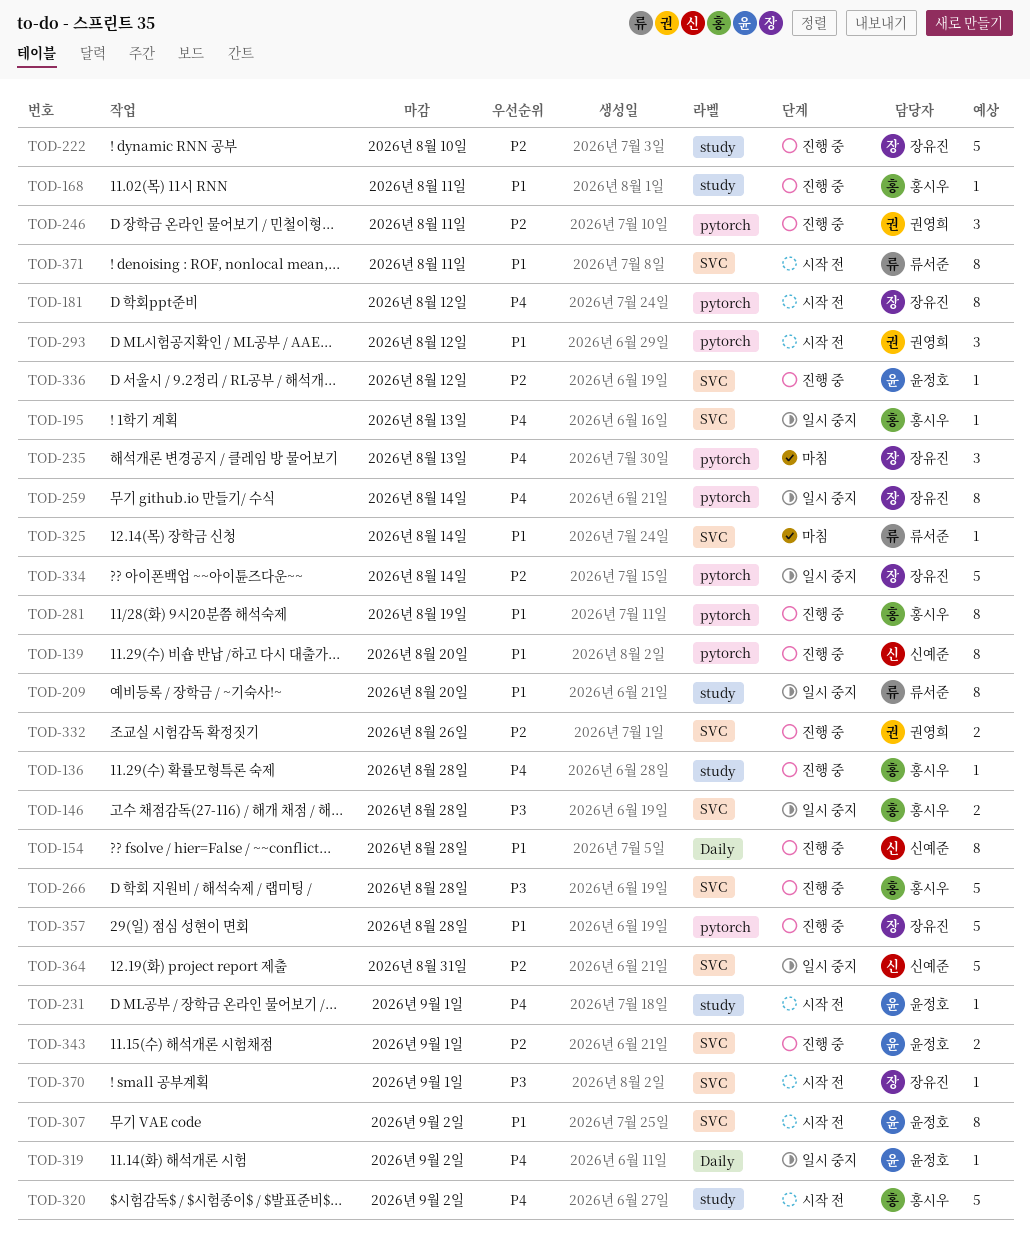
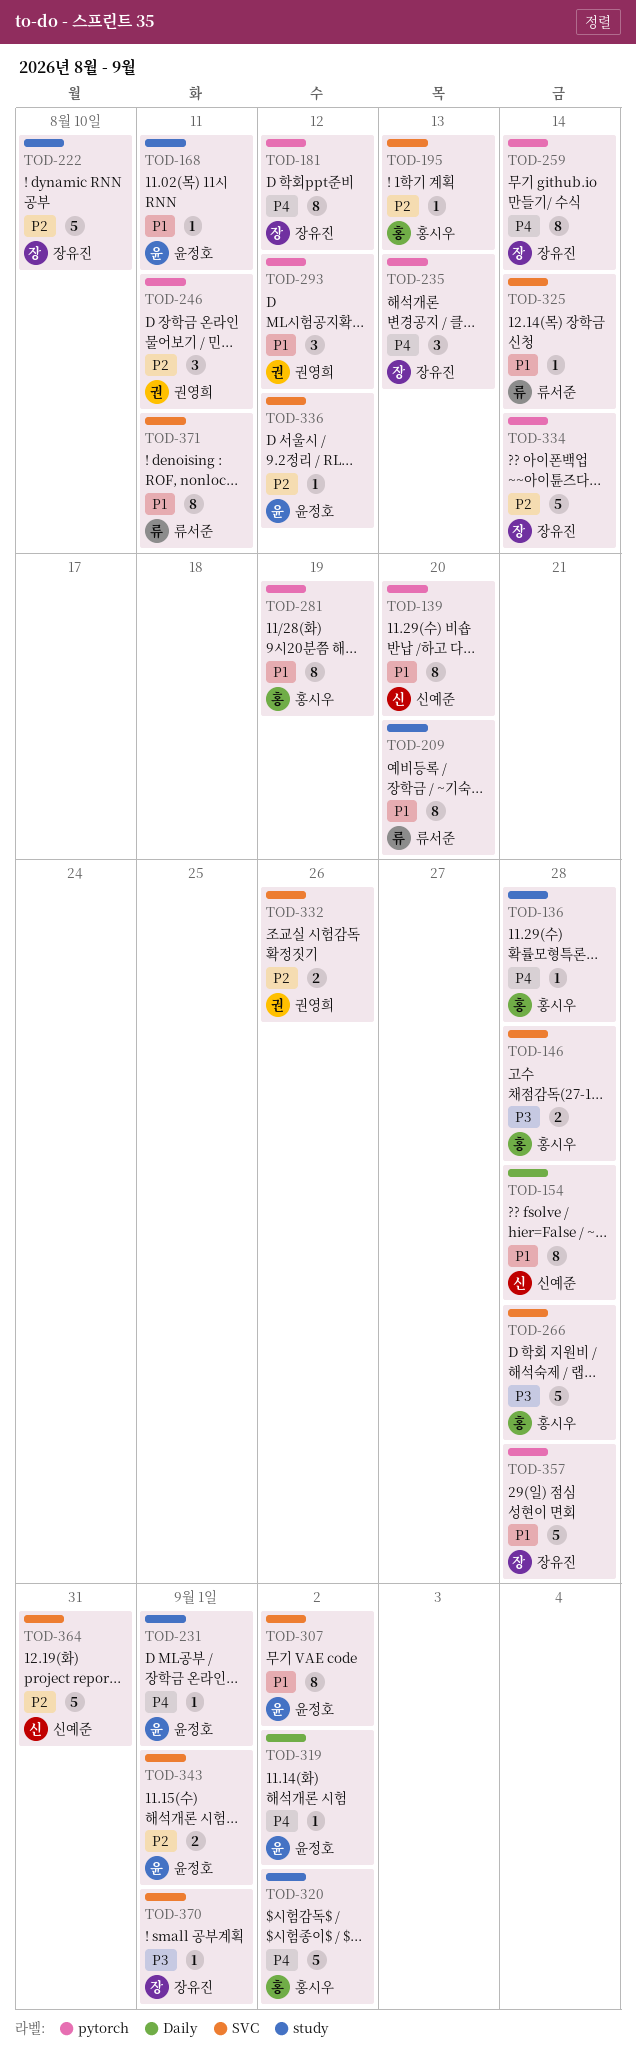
TOD-168, owner: 홍시우 -> 윤정호
TOD-195, priority: P4 -> P2

